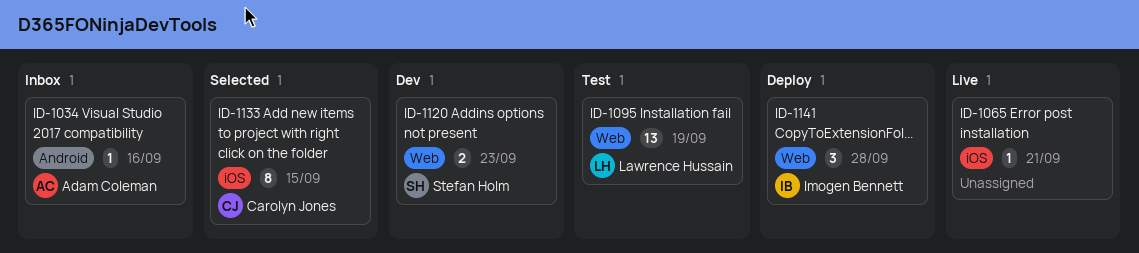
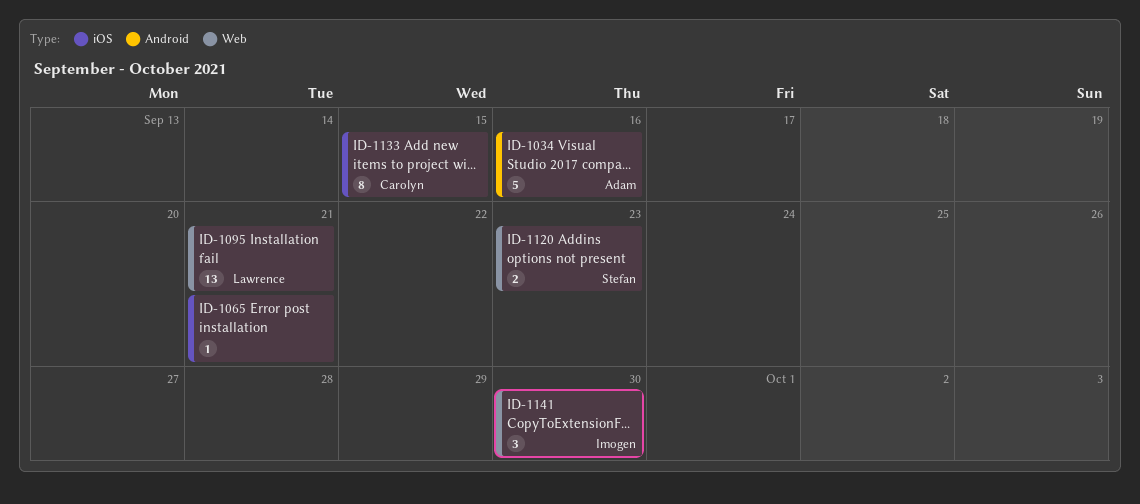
ID-1034, estimate: 1 -> 5
ID-1095, due: Sep 19 -> Sep 21
ID-1141, due: Sep 28 -> Sep 30

